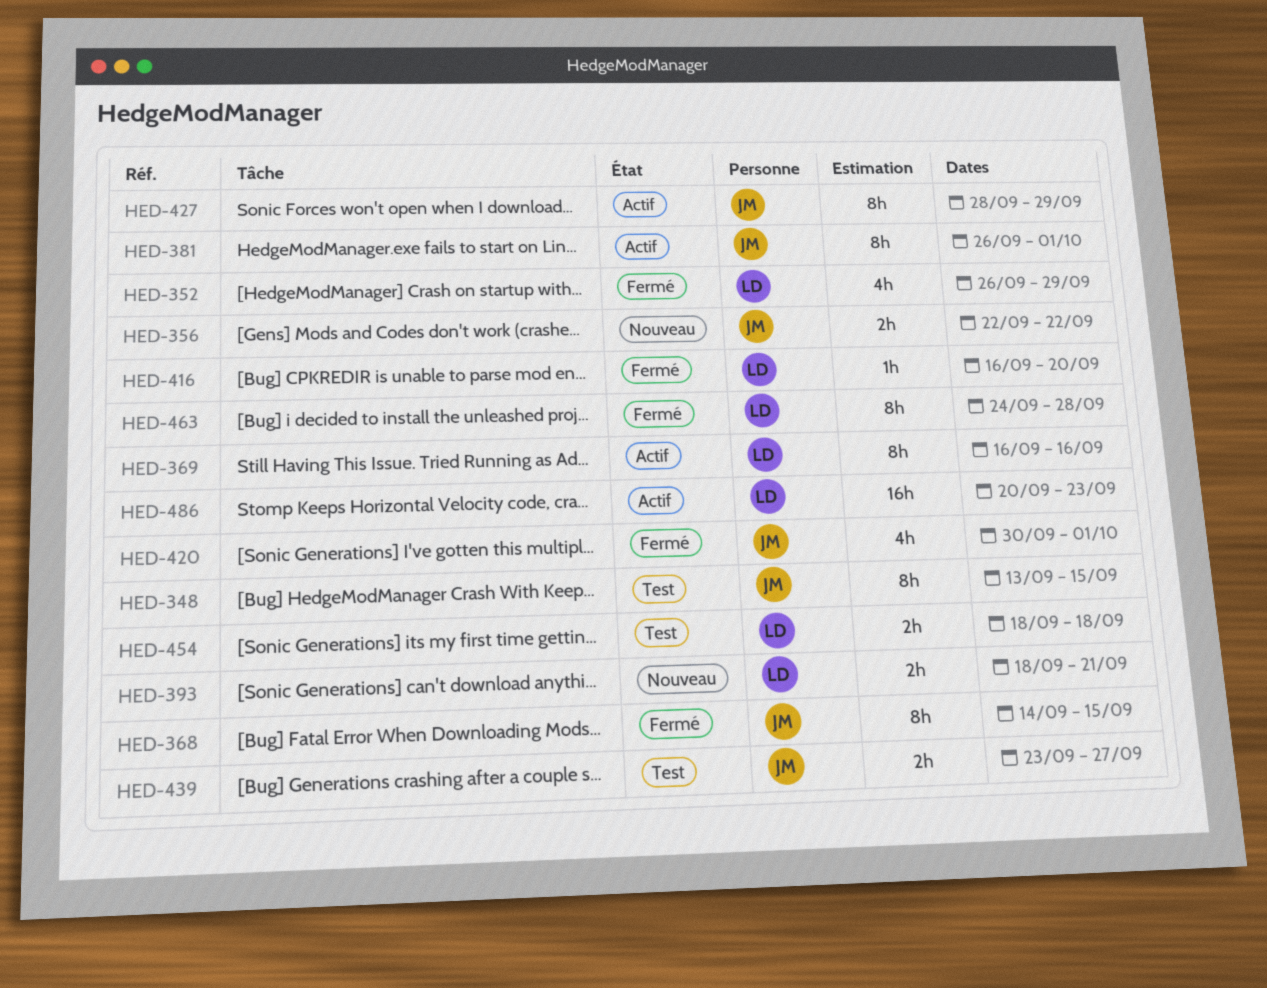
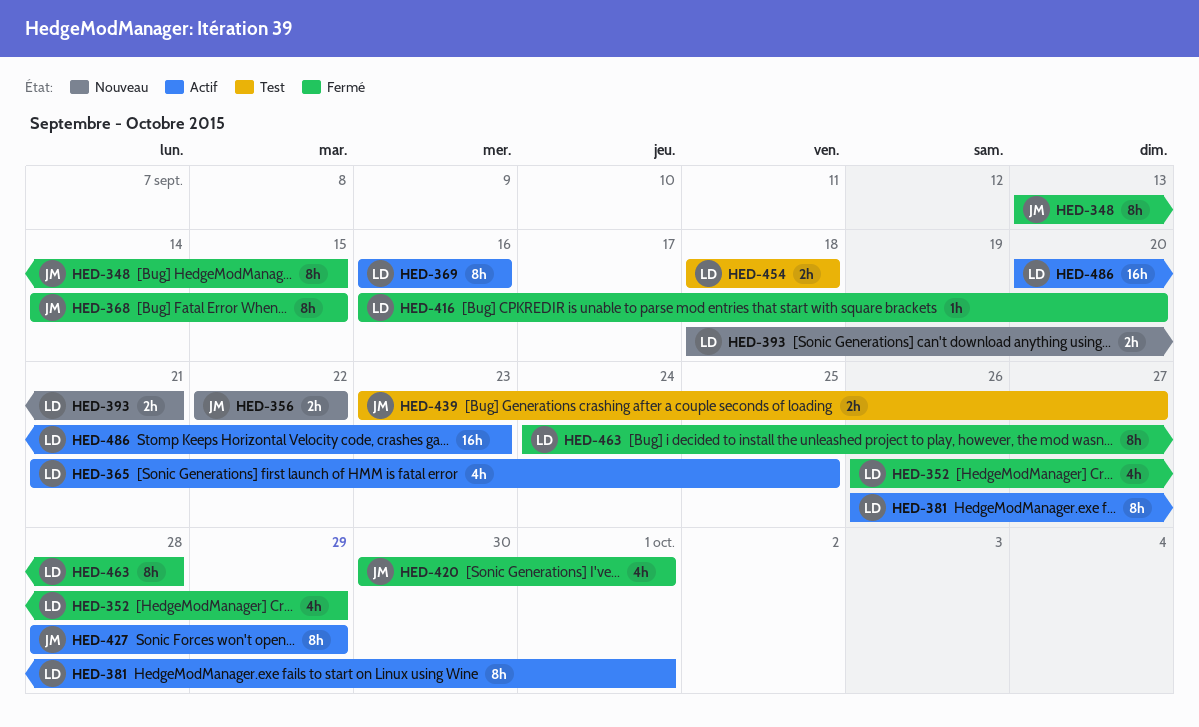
HED-348, status: Test -> Fermé
HED-365: none -> present
HED-381, owner: JM -> LD

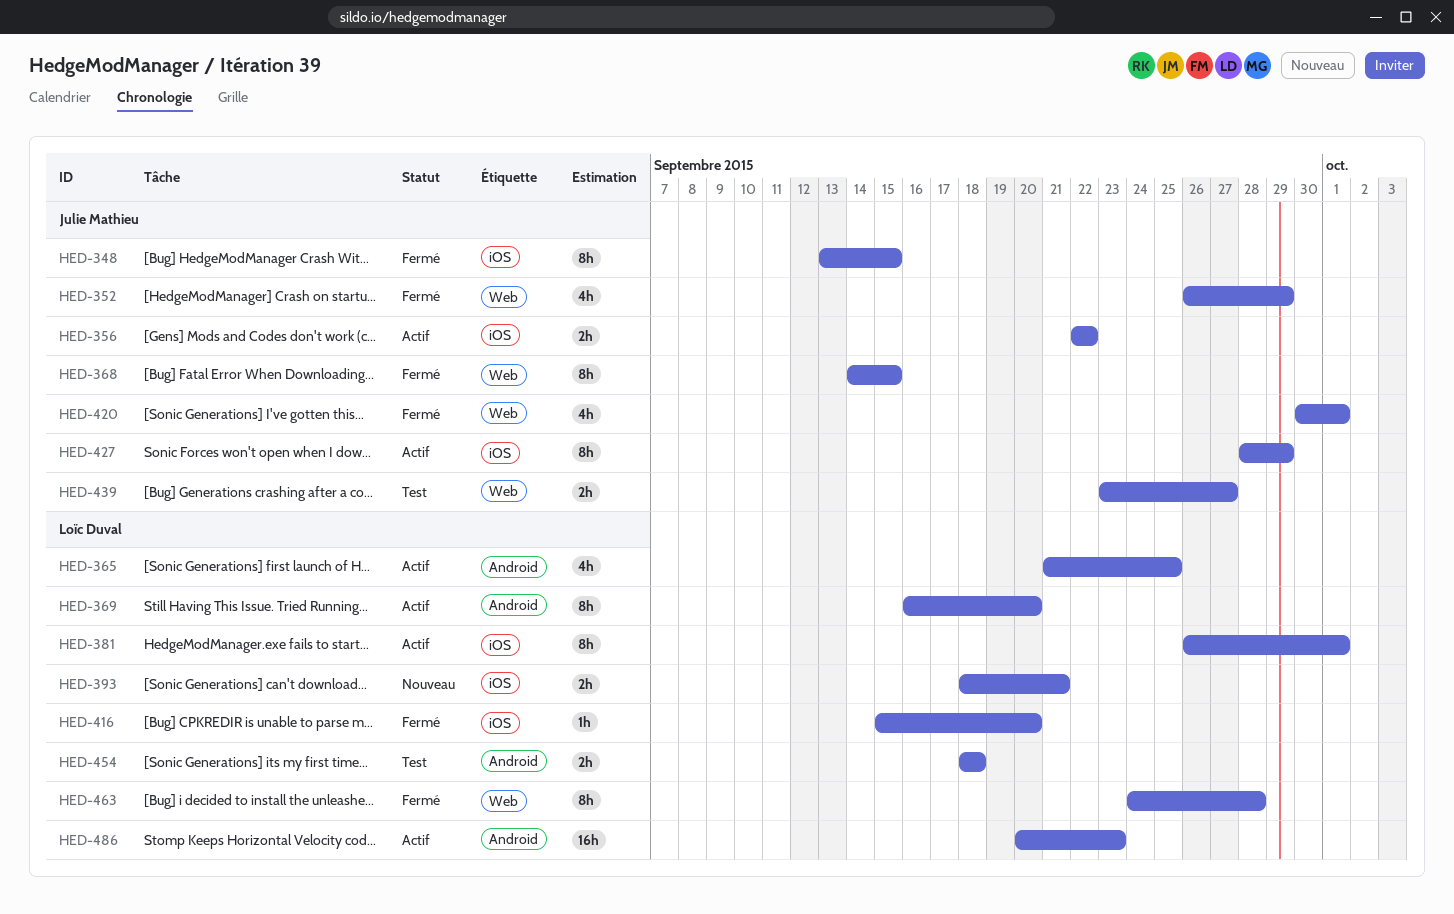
HED-352, owner: Loïc Duval -> Julie Mathieu
HED-356, status: Nouveau -> Actif
HED-369, due: Sep 16 -> Sep 20
HED-416, start: Sep 16 -> Sep 15

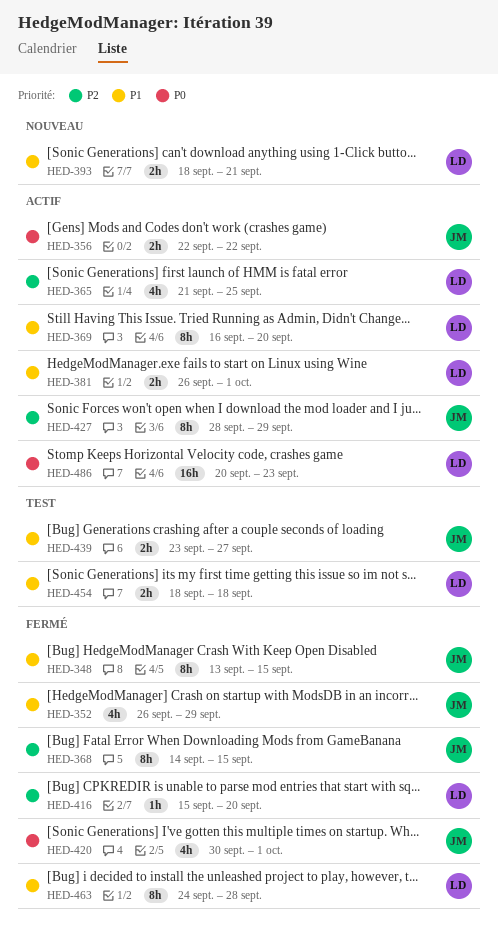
HED-381, estimate: 8h -> 2h

